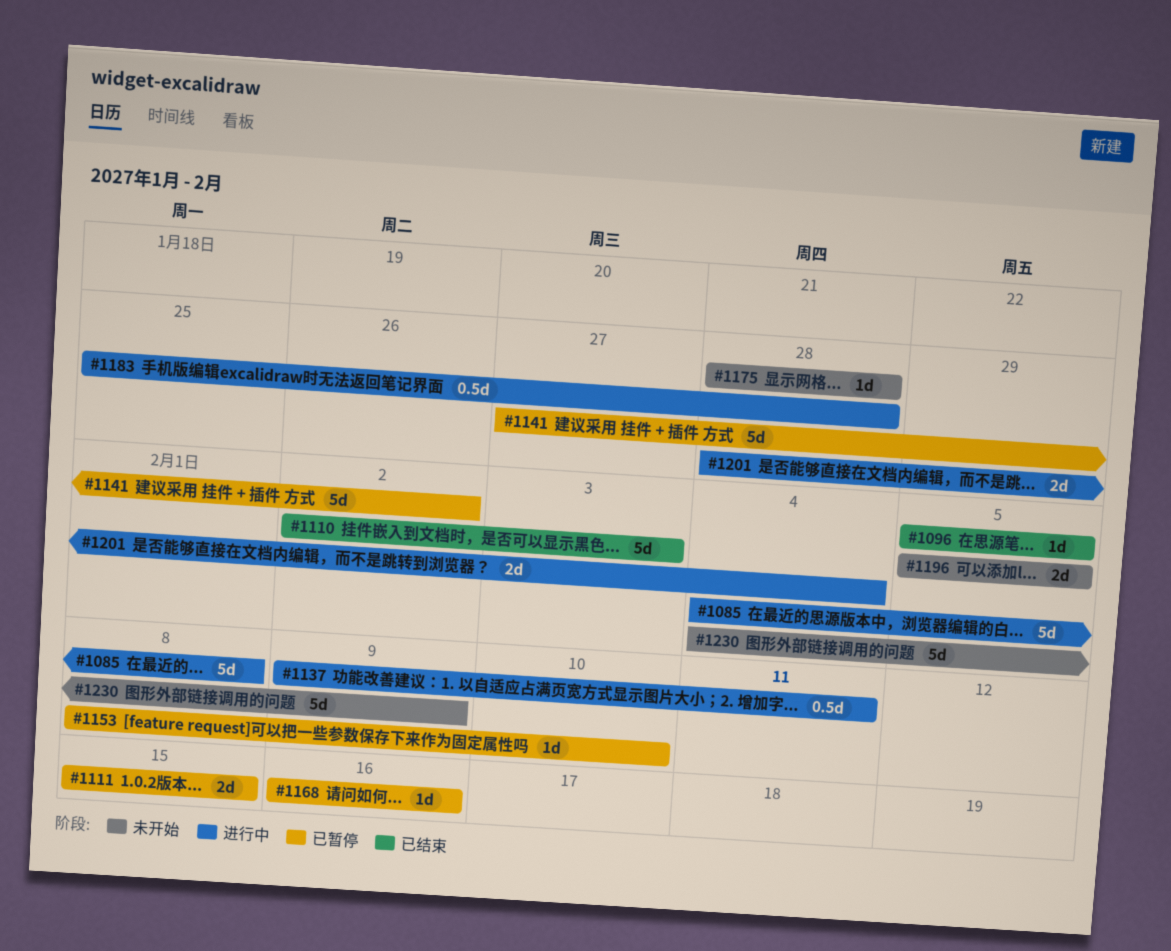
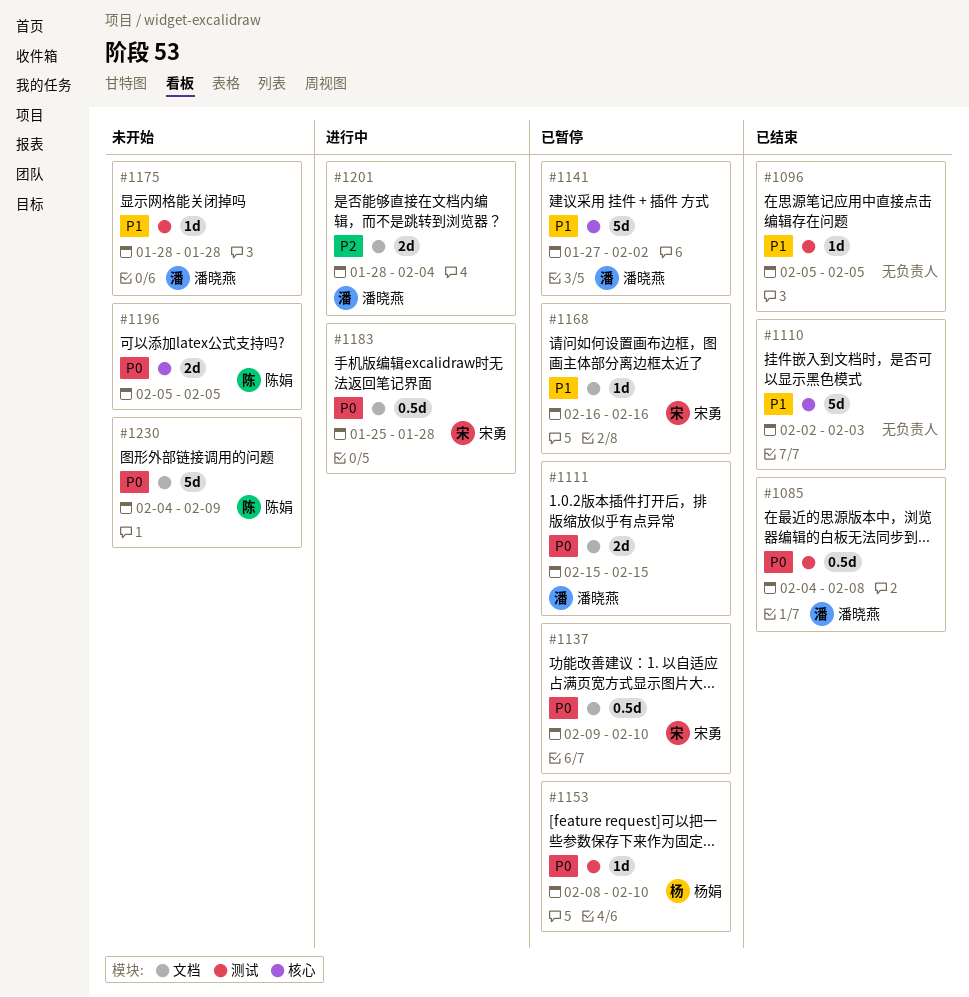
#1085, status: 进行中 -> 已结束
#1085, estimate: 5d -> 0.5d
#1137, status: 进行中 -> 已暂停
#1137, due: Feb 11 -> Feb 10

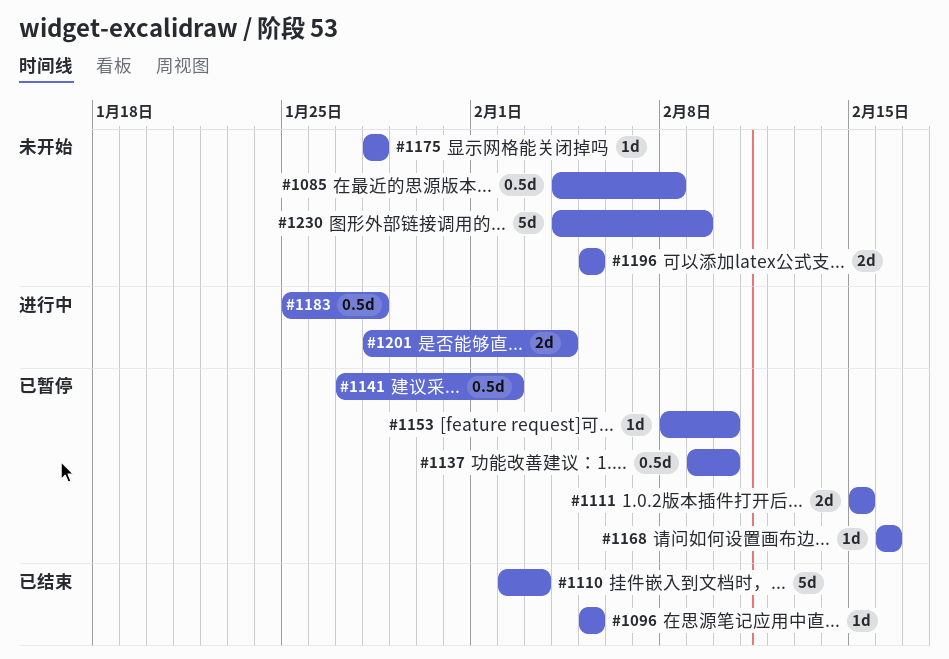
#1085, status: 已结束 -> 未开始
#1141, estimate: 5d -> 0.5d

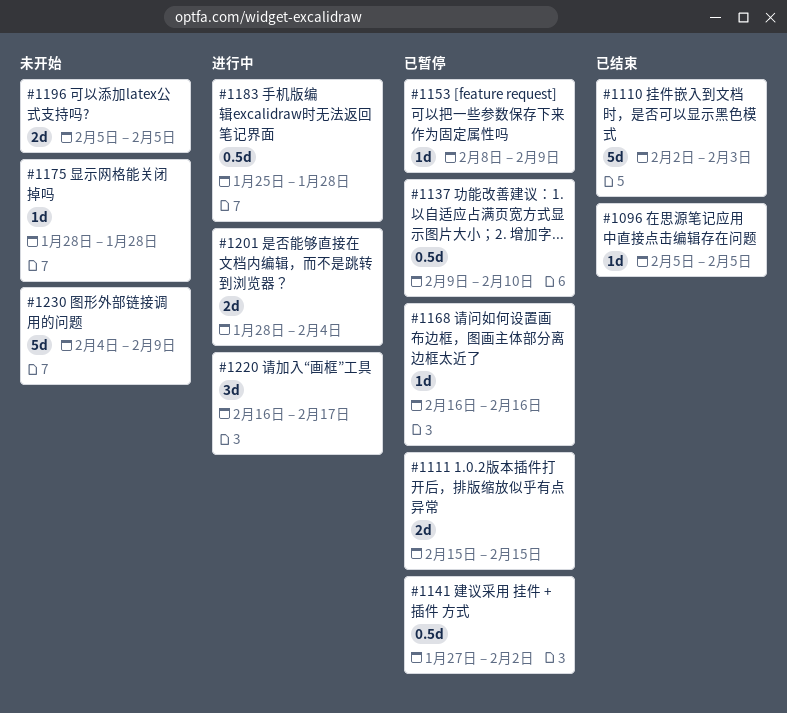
#1085: present -> none
#1153, due: Feb 10 -> Feb 9
#1220: none -> present

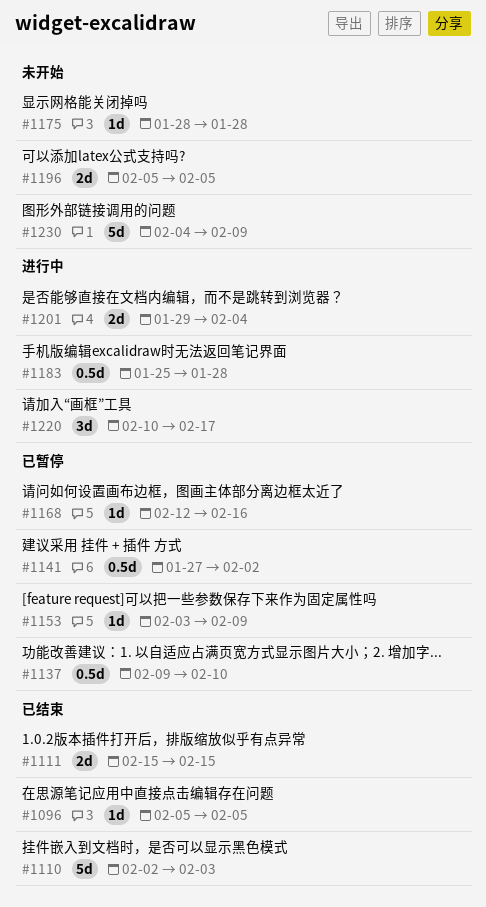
#1111, status: 已暂停 -> 已结束
#1153, start: Feb 8 -> Feb 3
#1168, start: Feb 16 -> Feb 12
#1201, start: Jan 28 -> Jan 29
#1220, start: Feb 16 -> Feb 10

